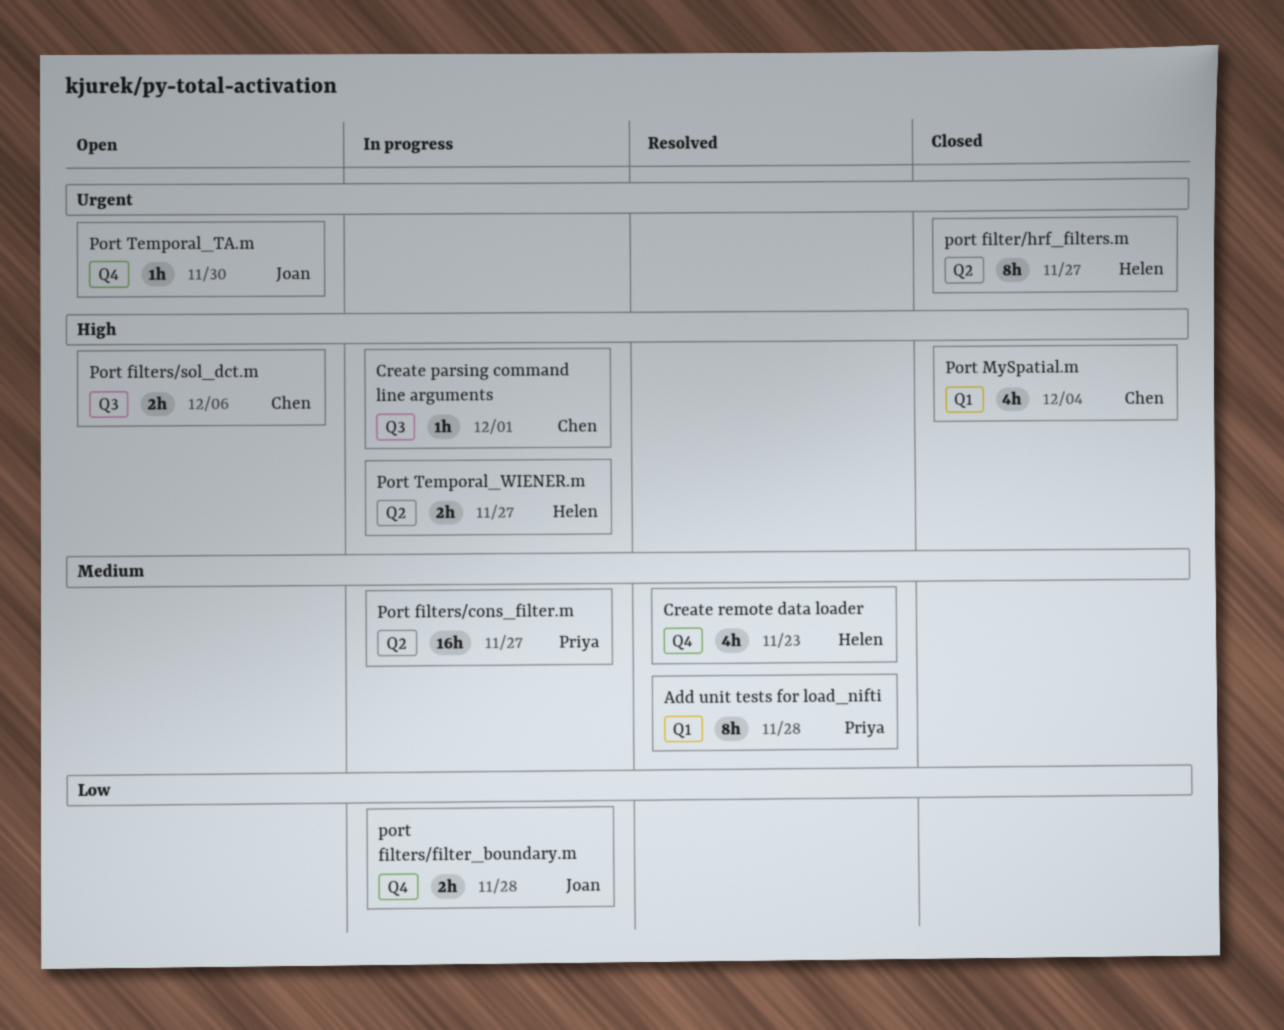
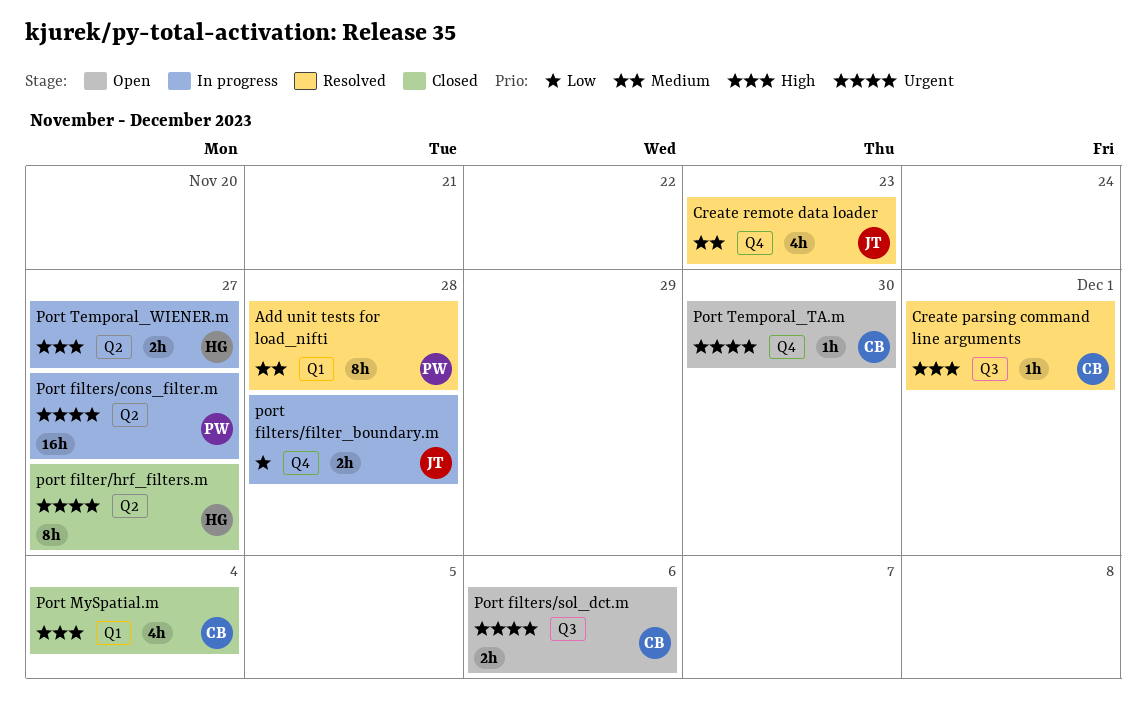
Create parsing command line arguments, status: In progress -> Resolved
Create remote data loader, owner: Helen -> Joan
Port filters/cons_filter.m, priority: Medium -> Urgent
Port filters/sol_dct.m, priority: High -> Urgent
Port Temporal_TA.m, owner: Joan -> Chen

